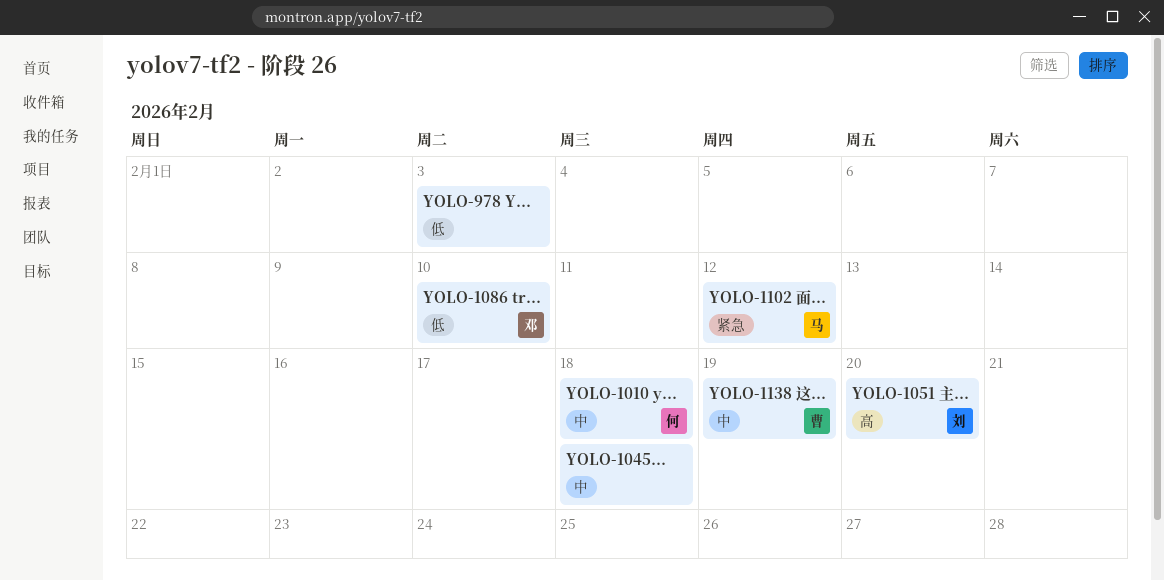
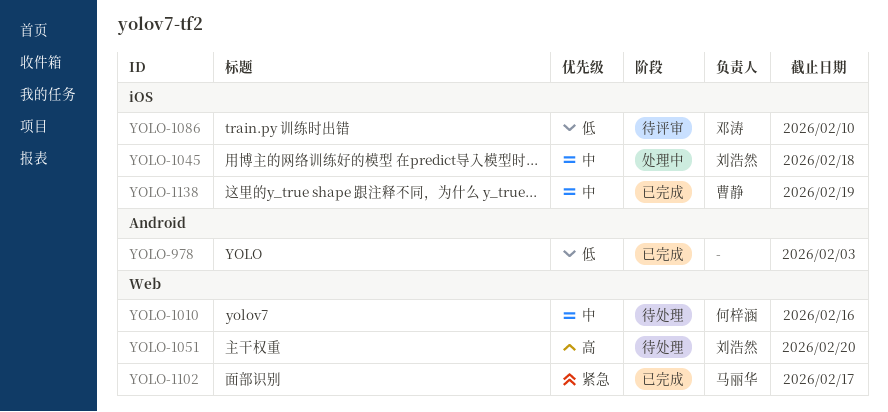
YOLO-1010, due: Feb 18 -> Feb 16
YOLO-1045, owner: none -> 刘浩然
YOLO-1102, due: Feb 12 -> Feb 17

